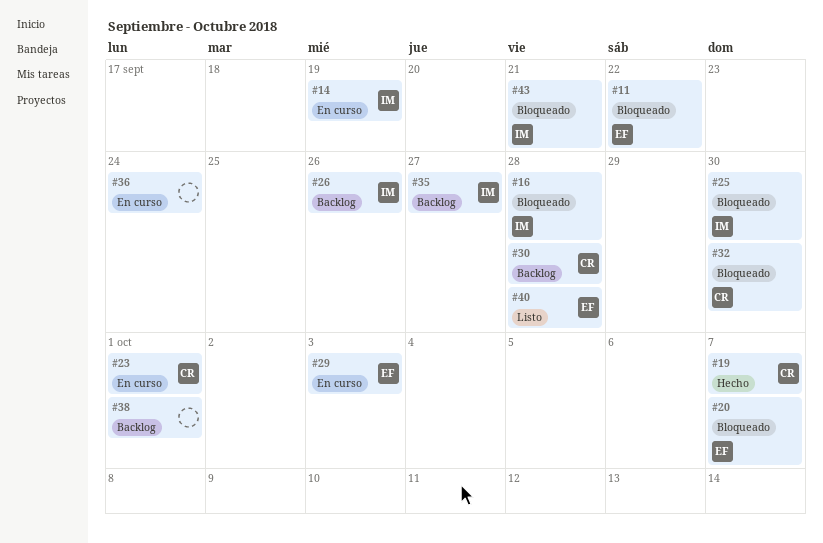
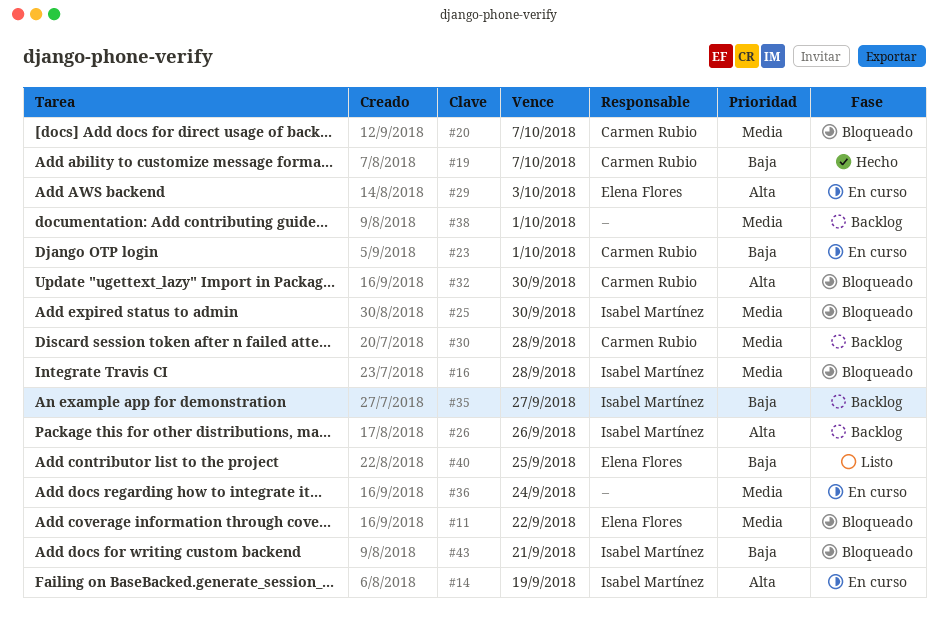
#20, owner: Elena Flores -> Carmen Rubio
#40, due: Sep 28 -> Sep 25

